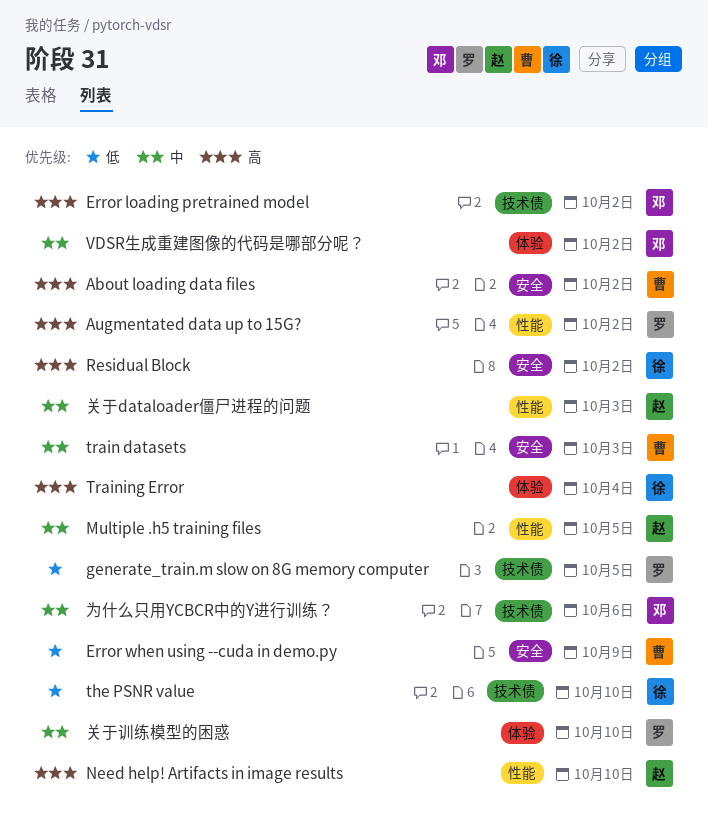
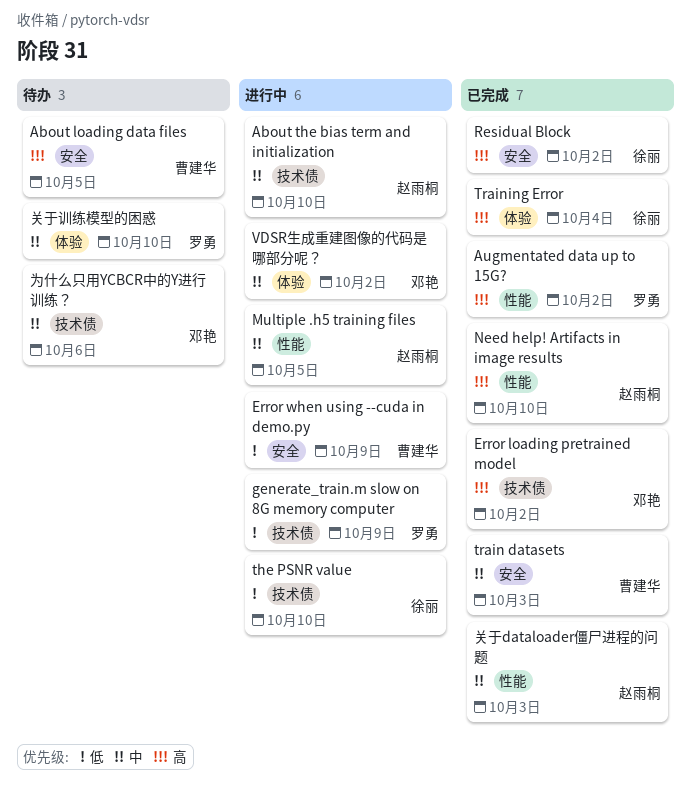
About loading data files, due: Oct 2 -> Oct 5
About the bias term and initialization: none -> present
generate_train.m slow on 8G memory computer, due: Oct 5 -> Oct 9

